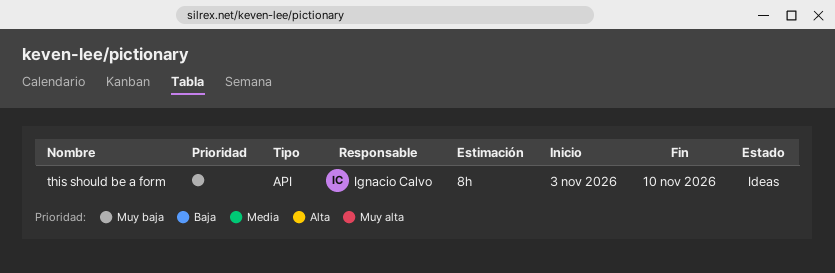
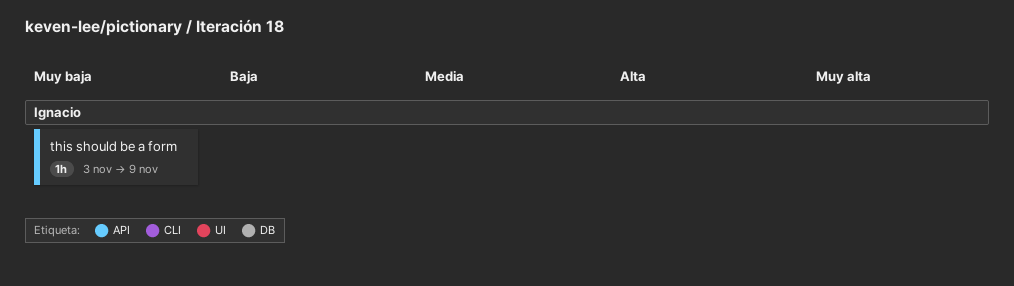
this should be a form, estimate: 8h -> 1h
this should be a form, due: Nov 10 -> Nov 9

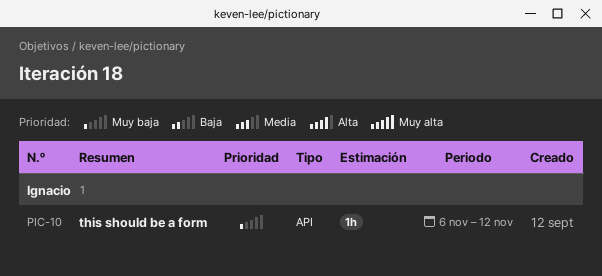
this should be a form, start: Nov 3 -> Nov 6
this should be a form, due: Nov 9 -> Nov 12

